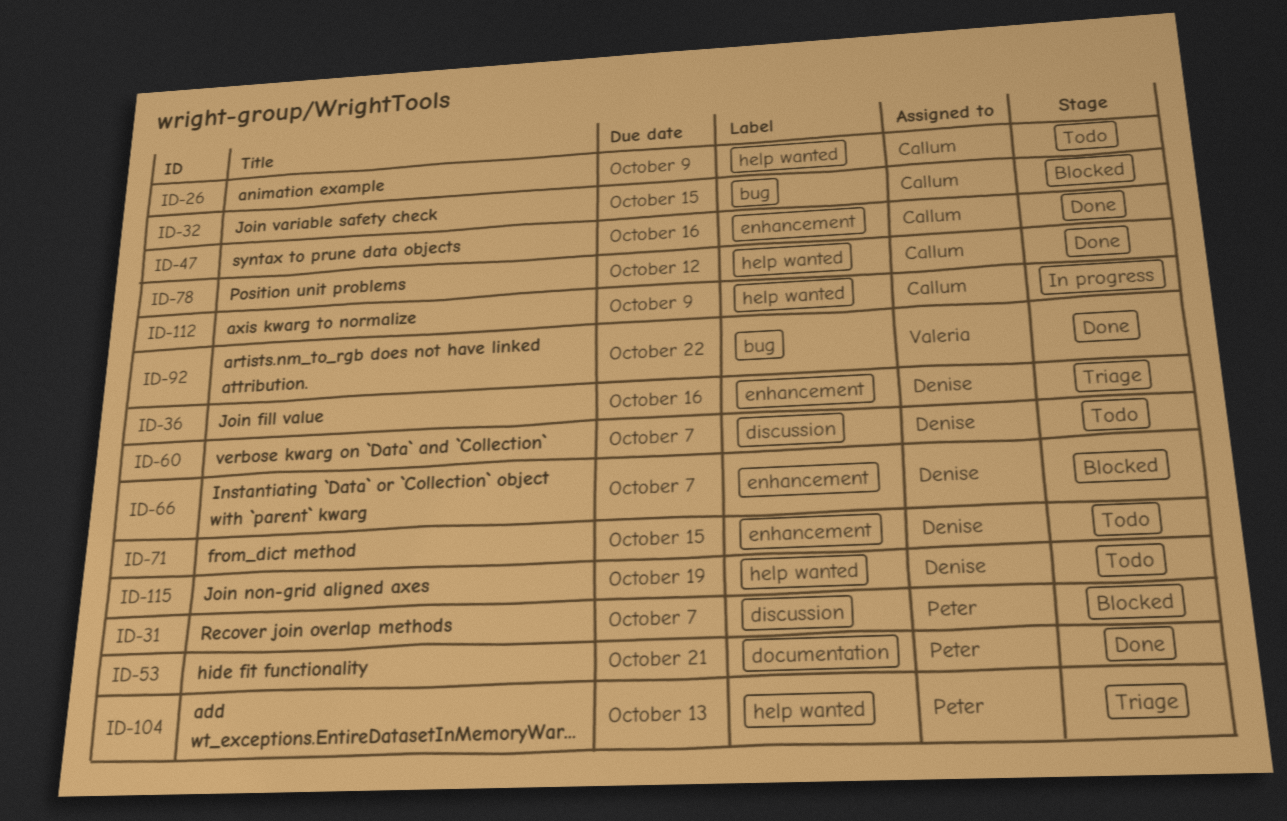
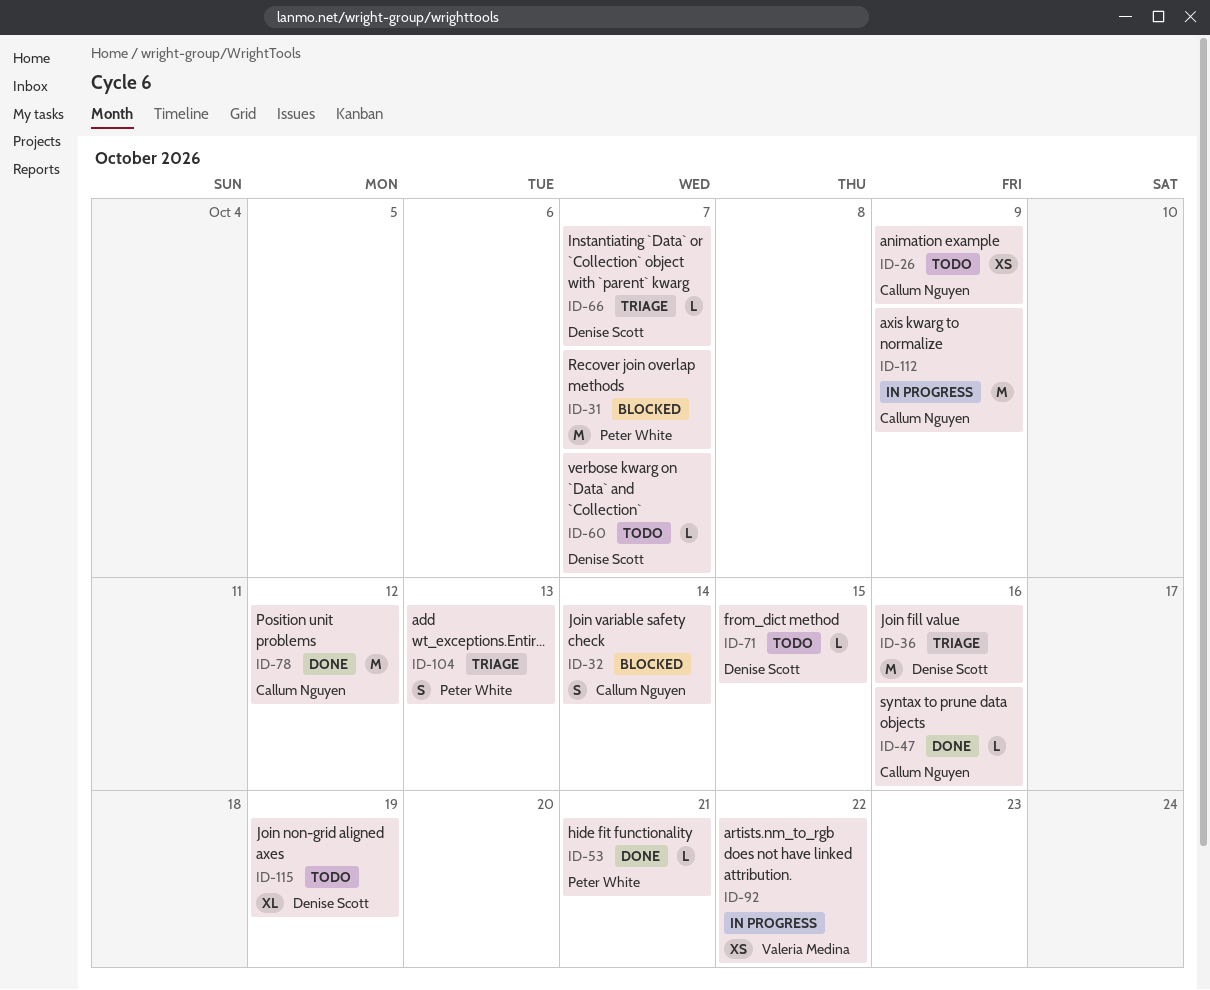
ID-32, due: Oct 15 -> Oct 14
ID-66, status: Blocked -> Triage
ID-92, status: Done -> In progress

